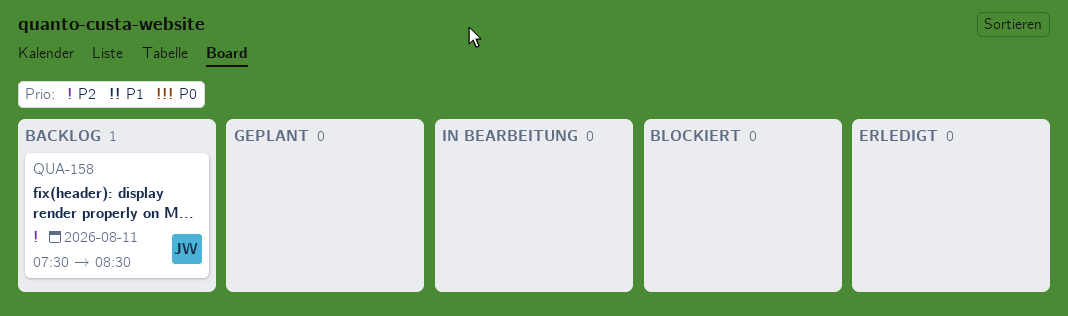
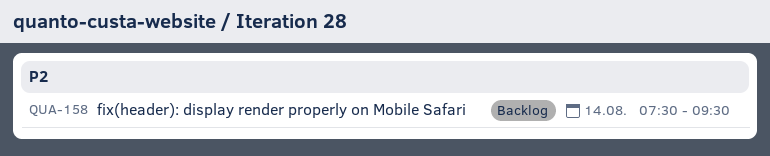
QUA-158, day: Aug 11 -> Aug 14
QUA-158, ends: 08:30 -> 09:30

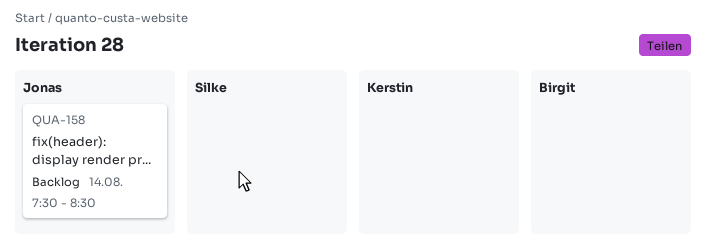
QUA-158, ends: 09:30 -> 08:30

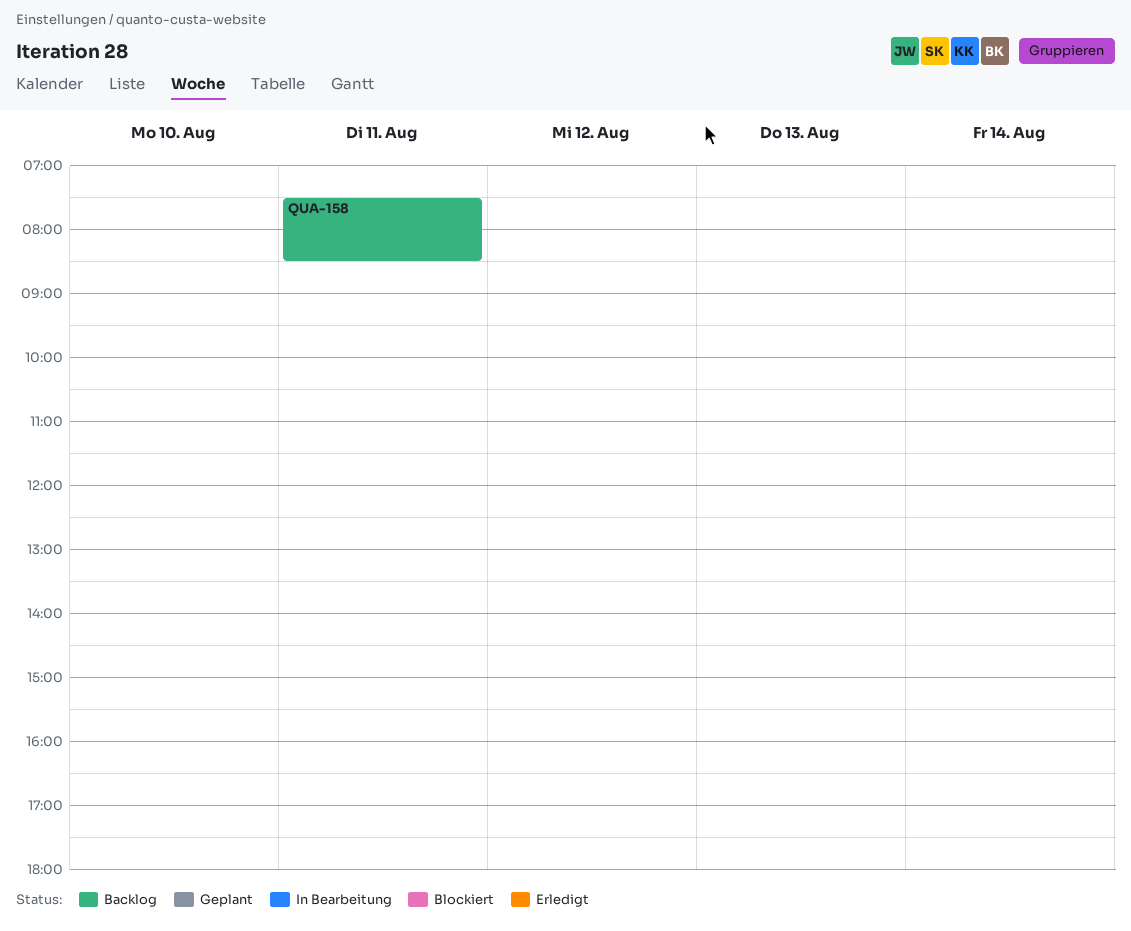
QUA-158, day: Aug 14 -> Aug 11

